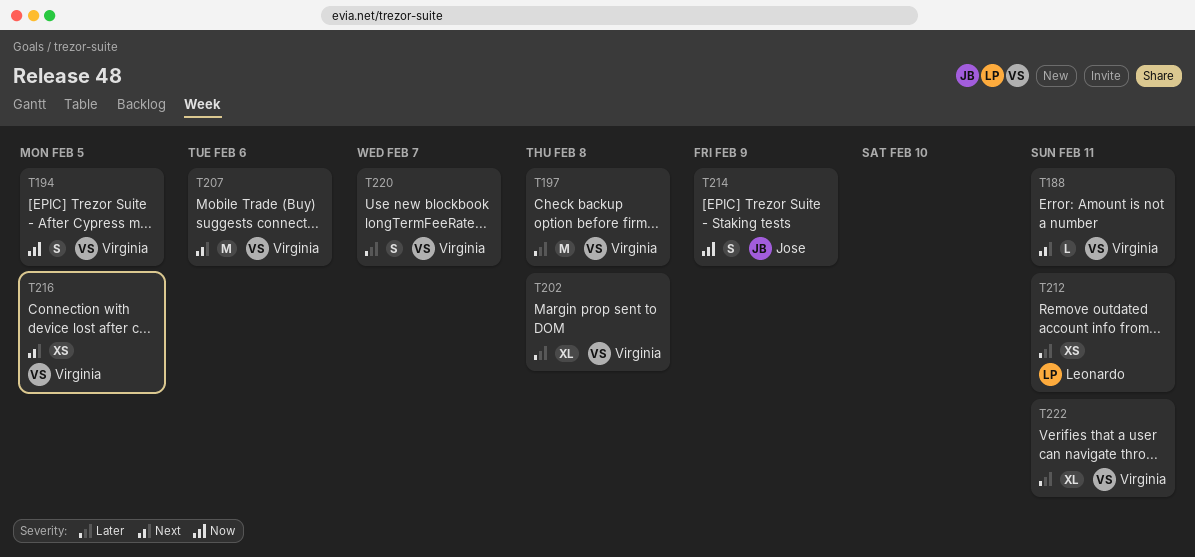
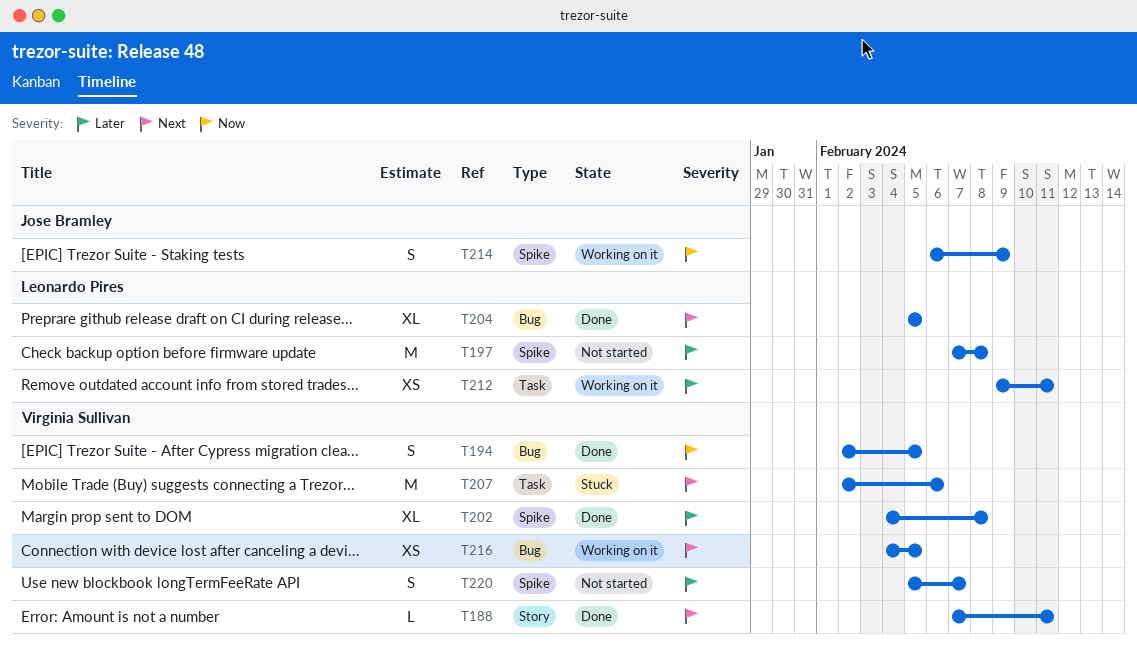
T197, owner: Virginia Sullivan -> Leonardo Pires
T204: none -> present
T222: present -> none

